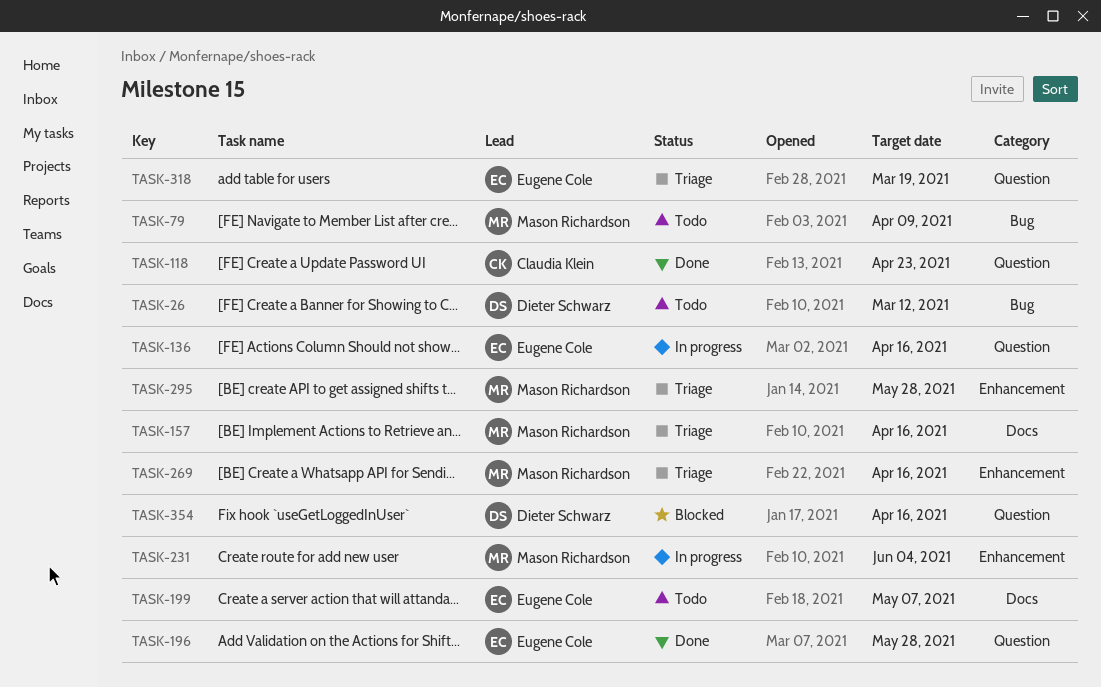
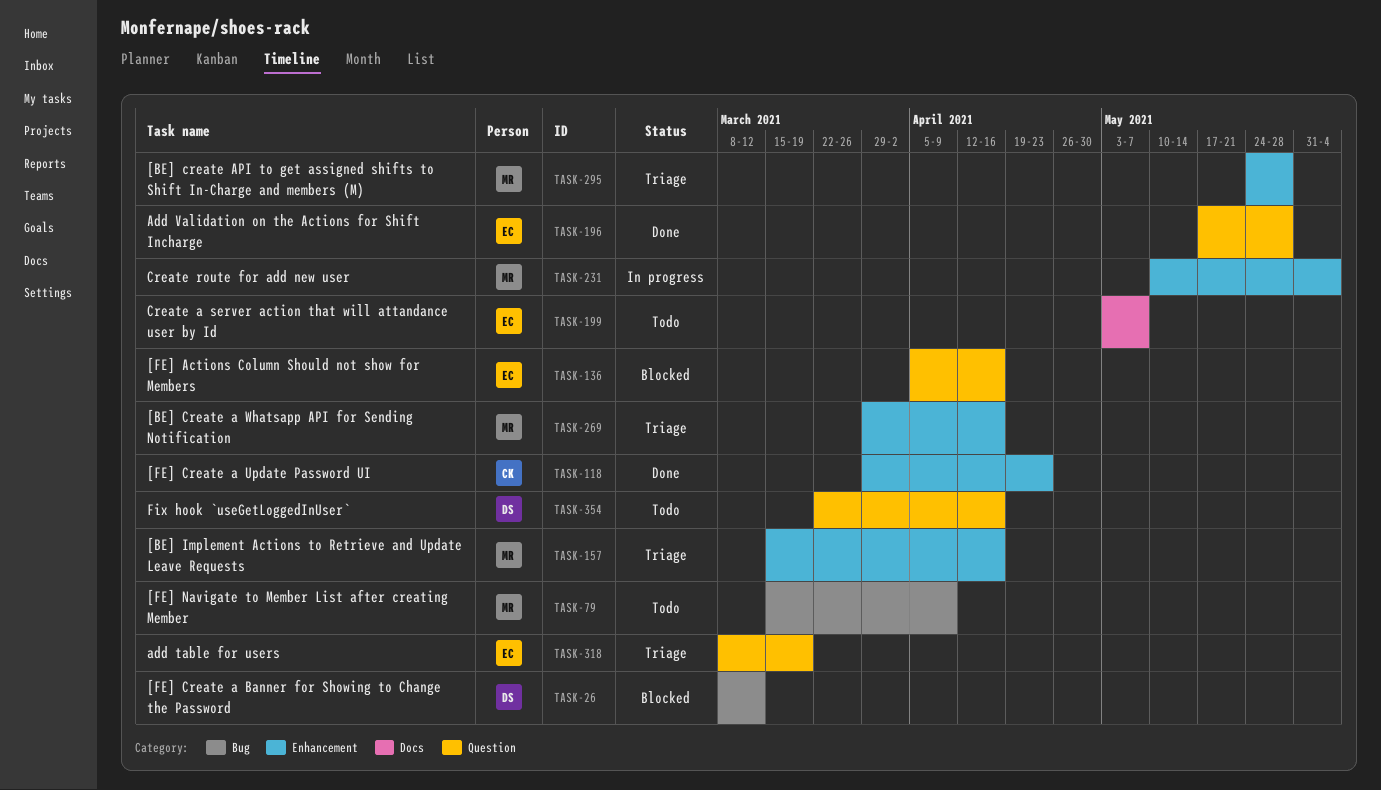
TASK-26, status: Todo -> Blocked
TASK-118, label: Question -> Enhancement
TASK-136, status: In progress -> Blocked
TASK-157, label: Docs -> Enhancement
TASK-354, status: Blocked -> Todo

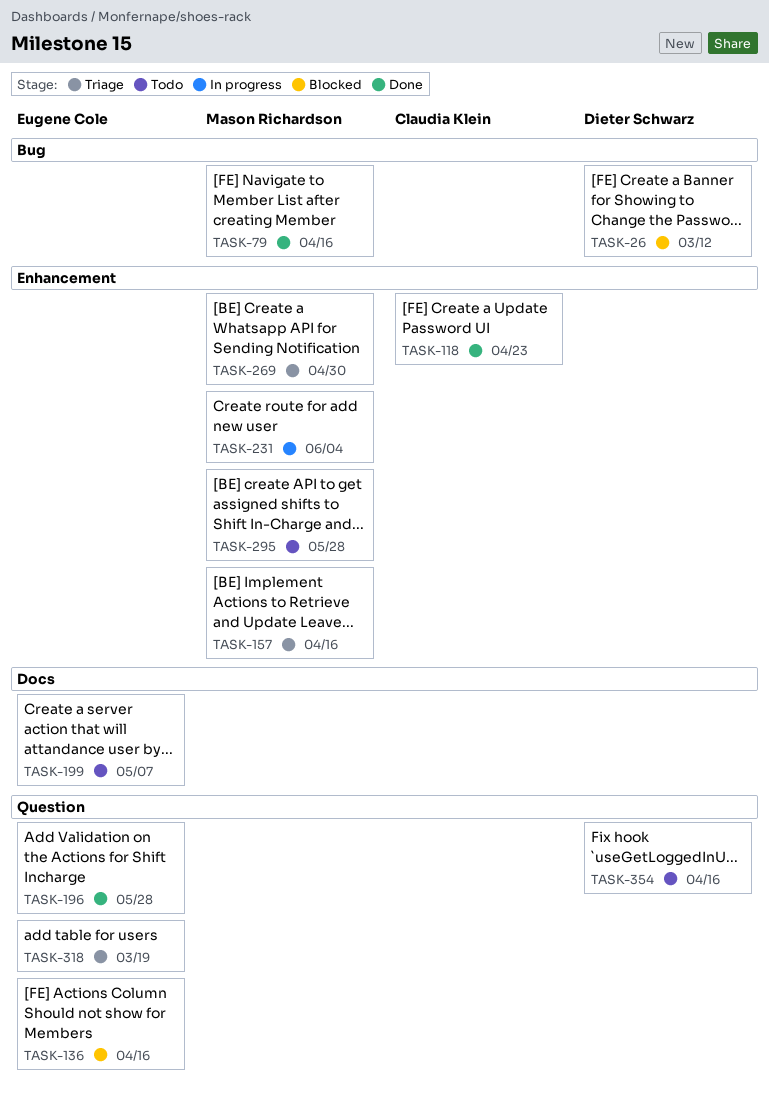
TASK-79, status: Todo -> Done
TASK-79, due: Apr 9 -> Apr 16
TASK-269, due: Apr 16 -> Apr 30
TASK-295, status: Triage -> Todo

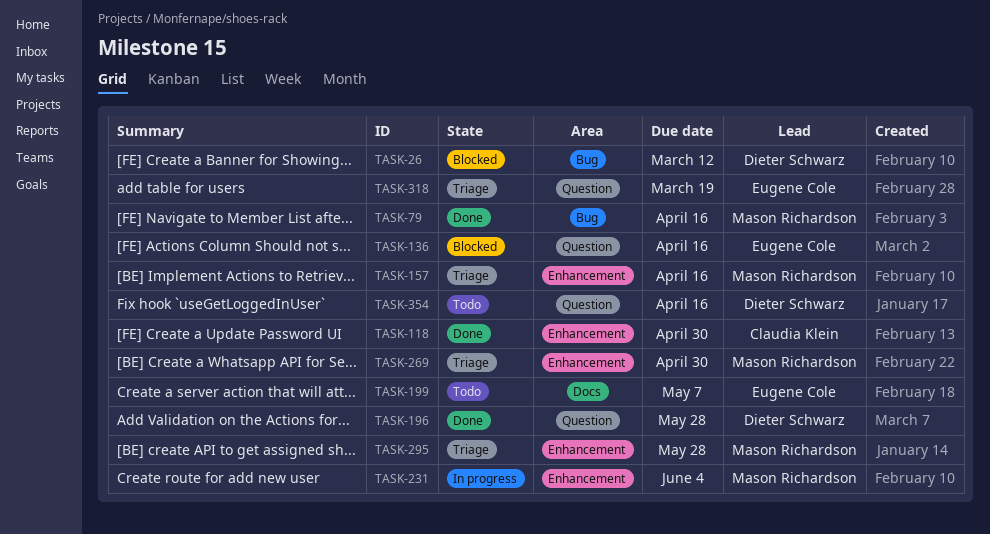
TASK-118, due: Apr 23 -> Apr 30
TASK-196, owner: Eugene Cole -> Dieter Schwarz
TASK-295, status: Todo -> Triage

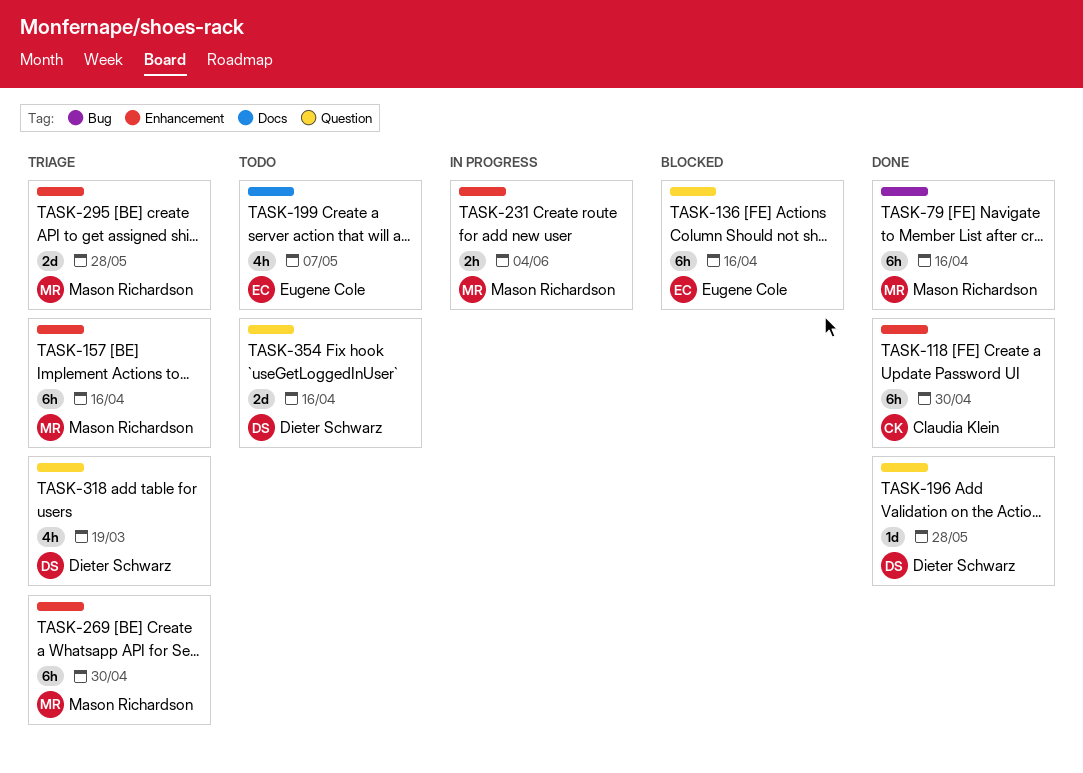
TASK-26: present -> none
TASK-318, owner: Eugene Cole -> Dieter Schwarz

